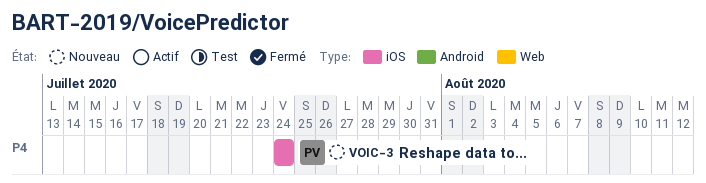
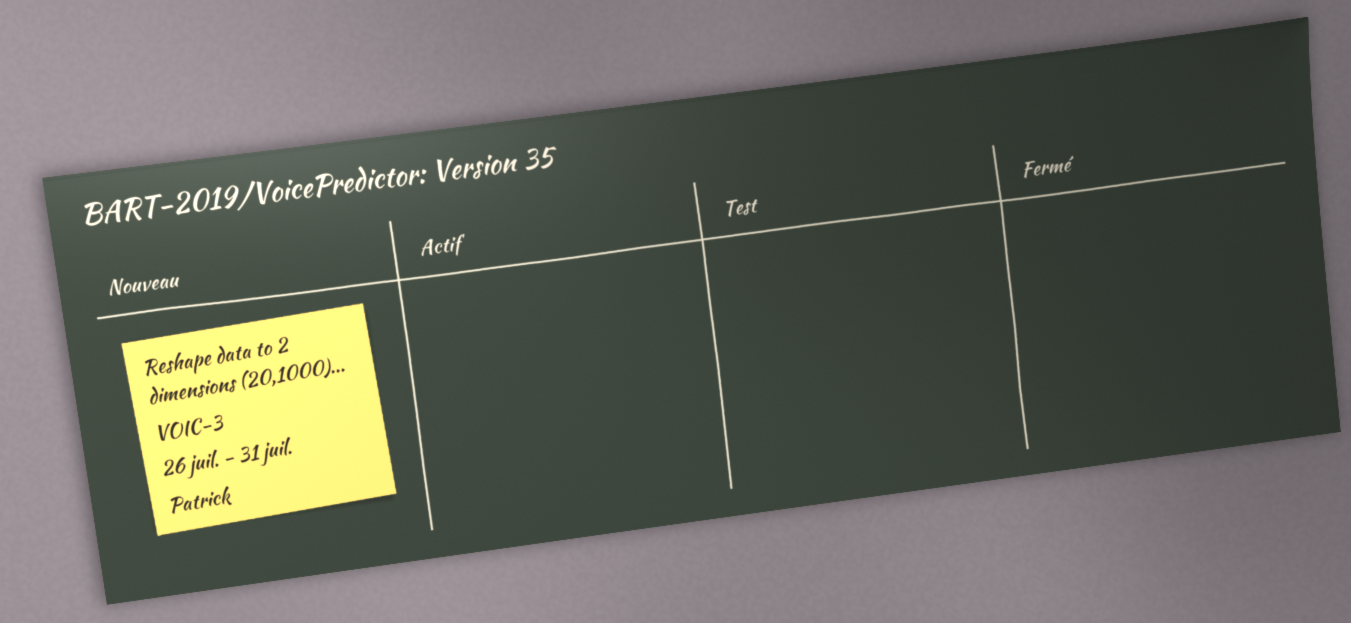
VOIC-3, start: Jul 24 -> Jul 26
VOIC-3, due: Jul 24 -> Jul 31

